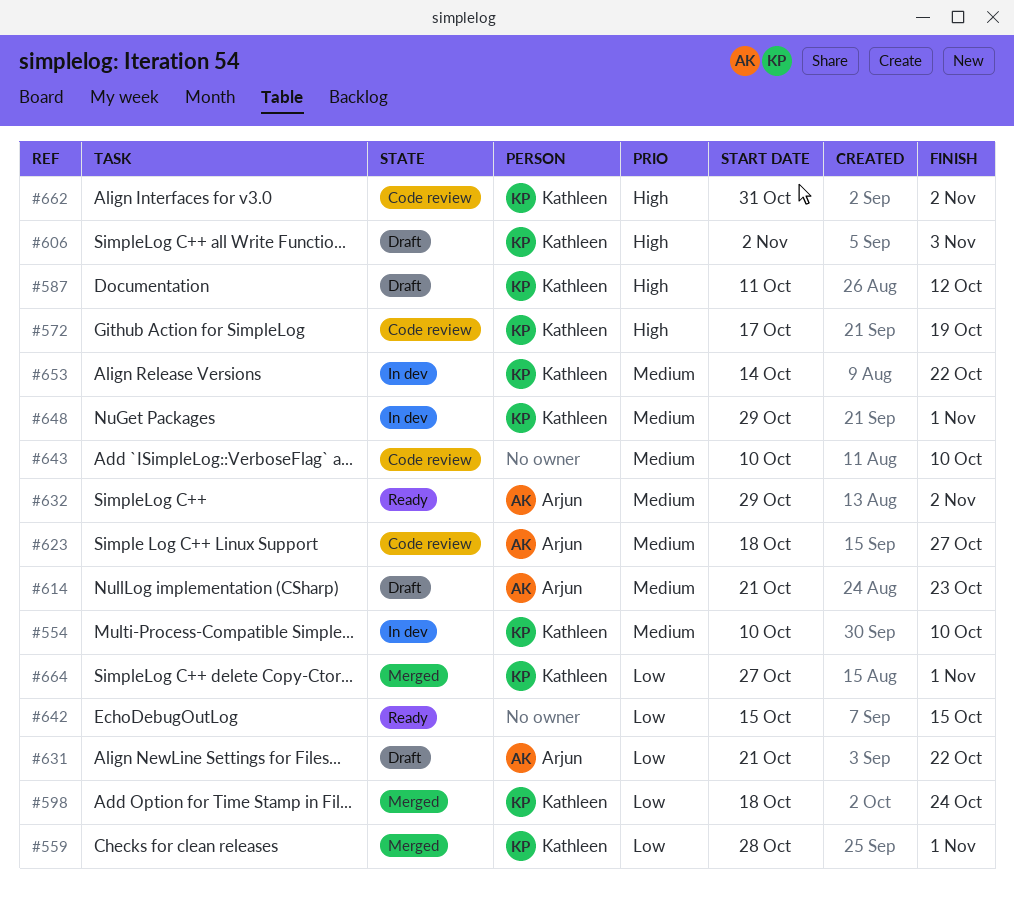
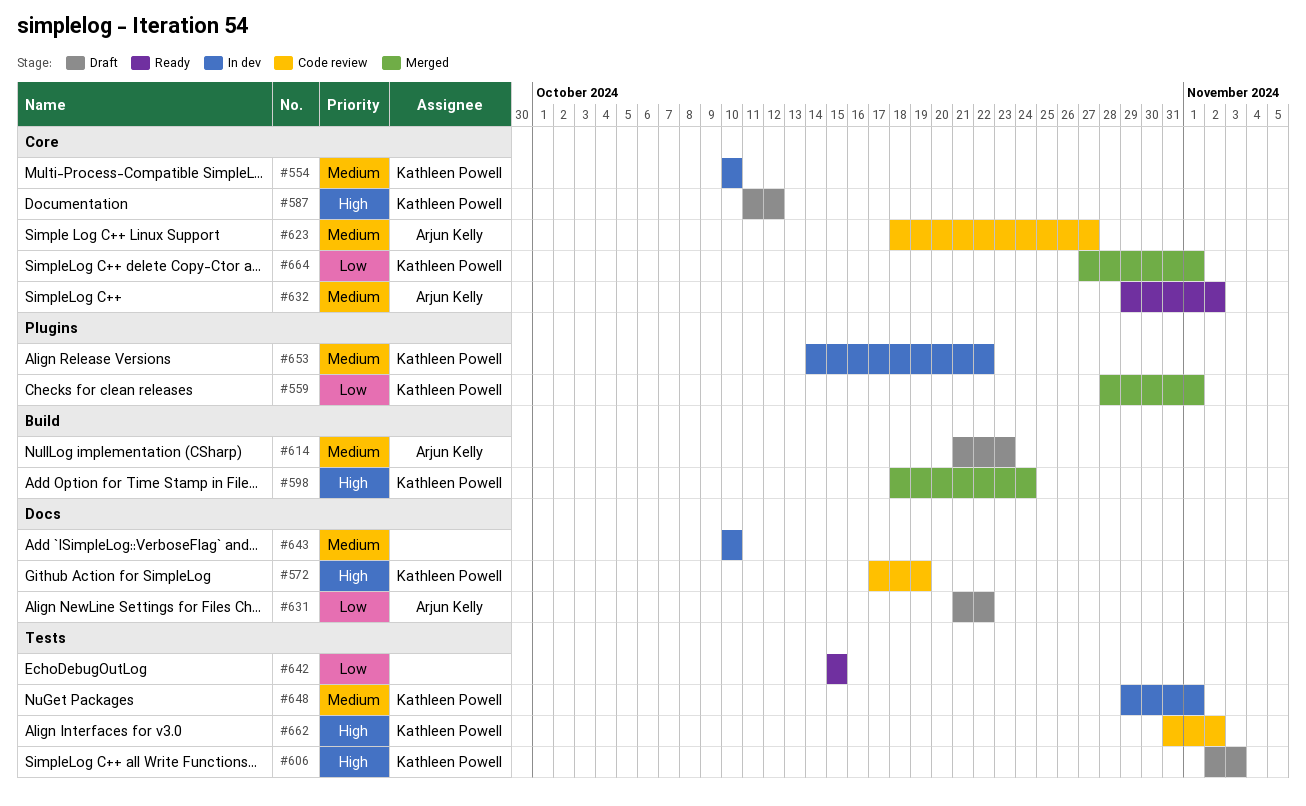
#598, priority: Low -> High
#643, status: Code review -> In dev

